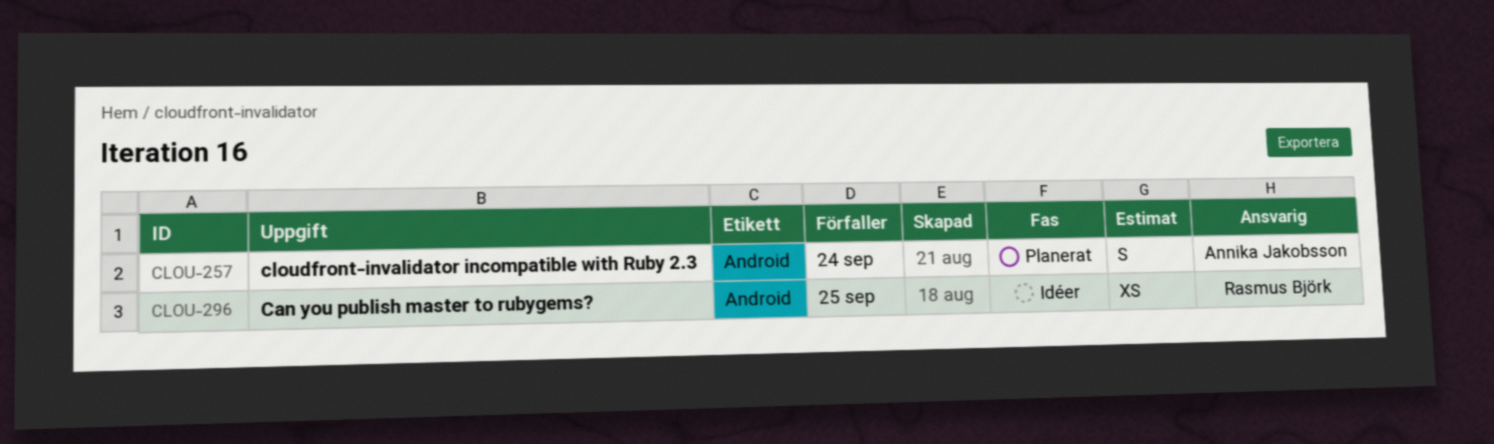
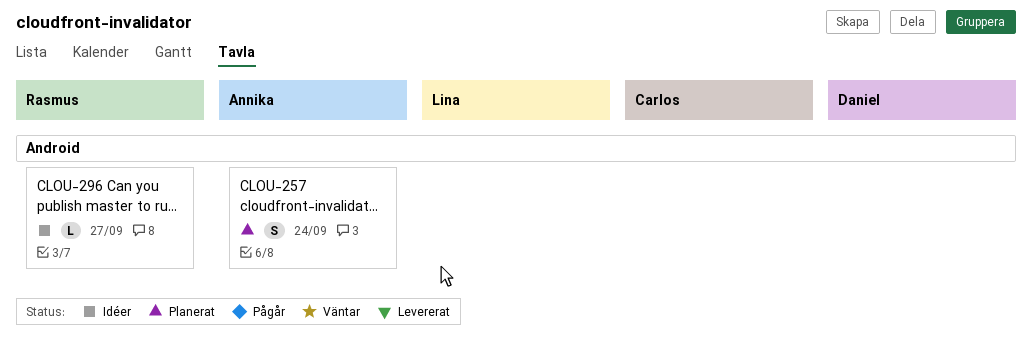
CLOU-296, estimate: XS -> L
CLOU-296, due: Sep 25 -> Sep 27

